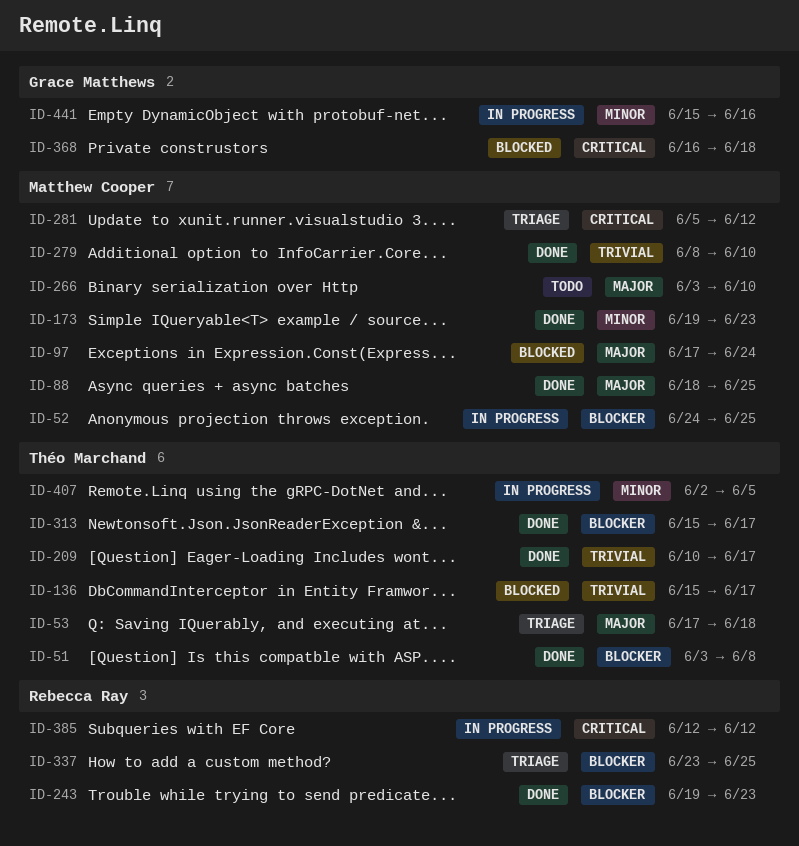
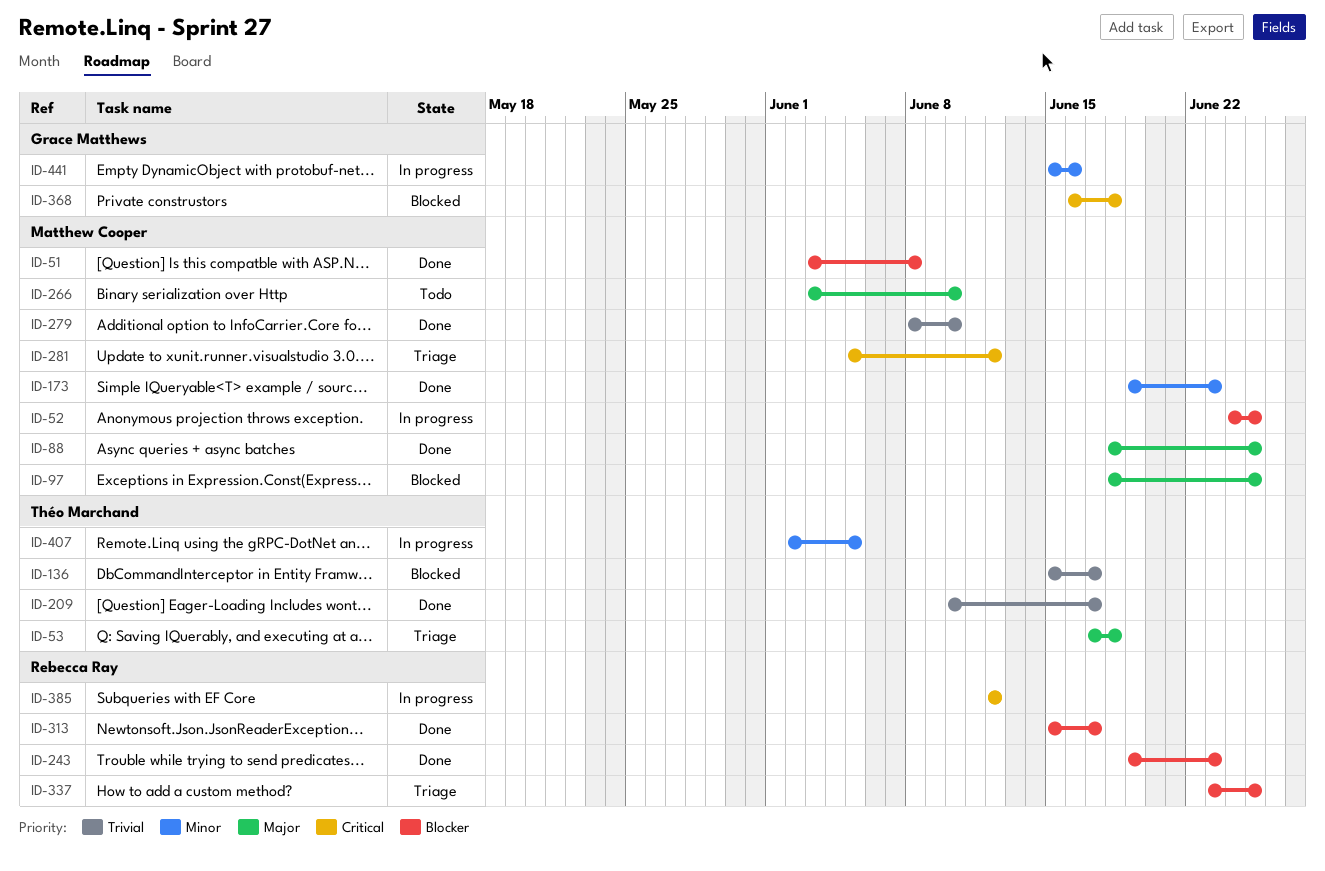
ID-51, owner: Théo Marchand -> Matthew Cooper
ID-97, start: Jun 17 -> Jun 18
ID-97, due: Jun 24 -> Jun 25
ID-313, owner: Théo Marchand -> Rebecca Ray

